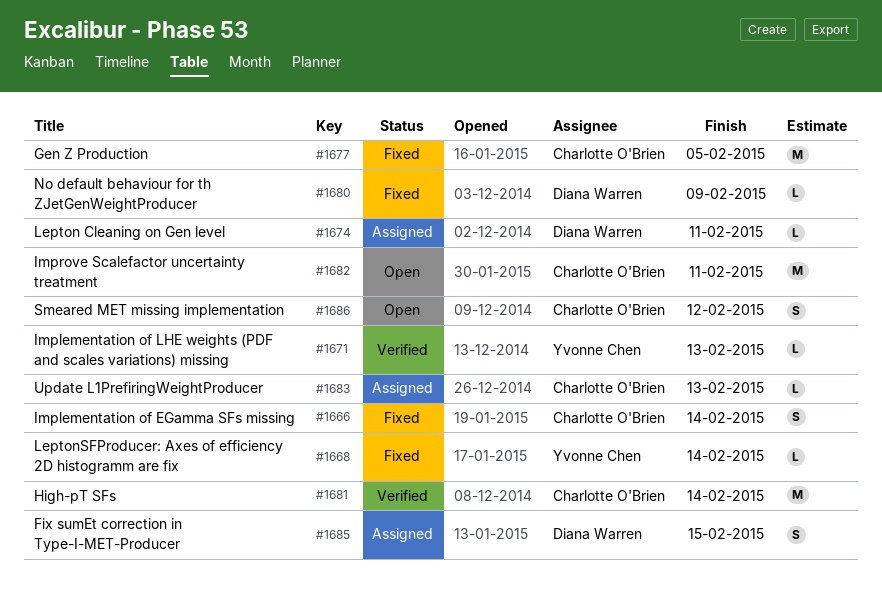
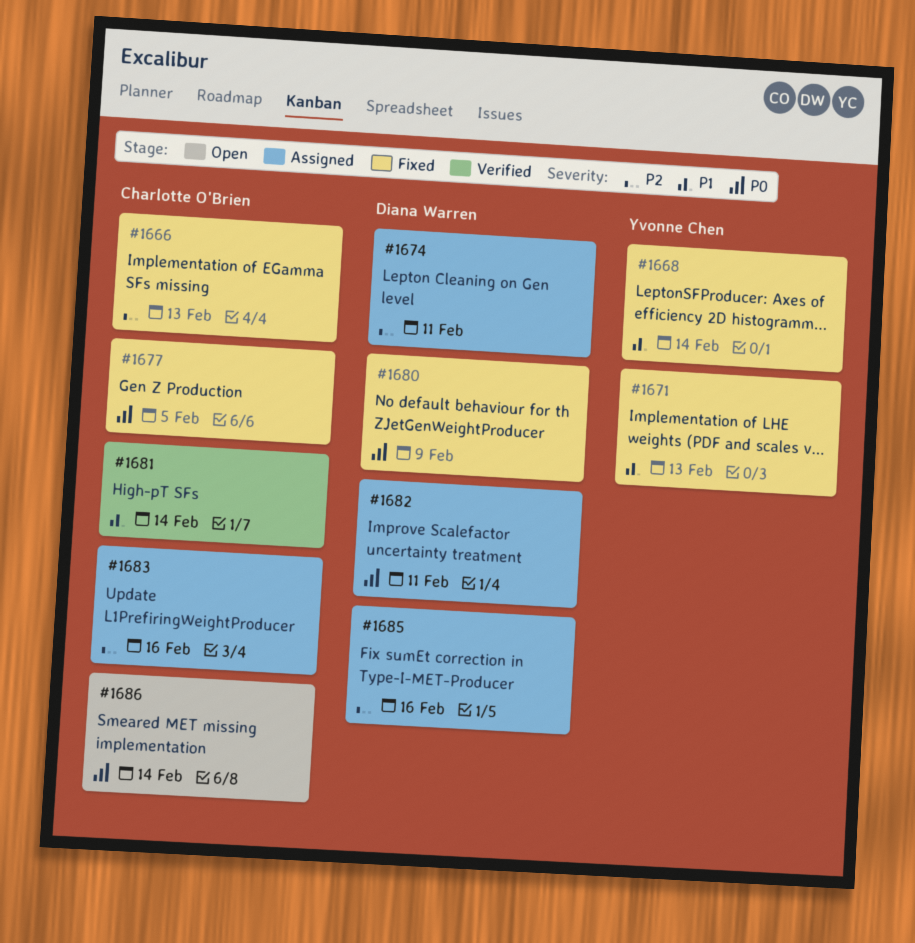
#1666, due: Feb 14 -> Feb 13
#1671, status: Verified -> Fixed
#1682, status: Open -> Assigned
#1682, owner: Charlotte O'Brien -> Diana Warren
#1683, due: Feb 13 -> Feb 16
#1685, due: Feb 15 -> Feb 16
#1686, due: Feb 12 -> Feb 14

